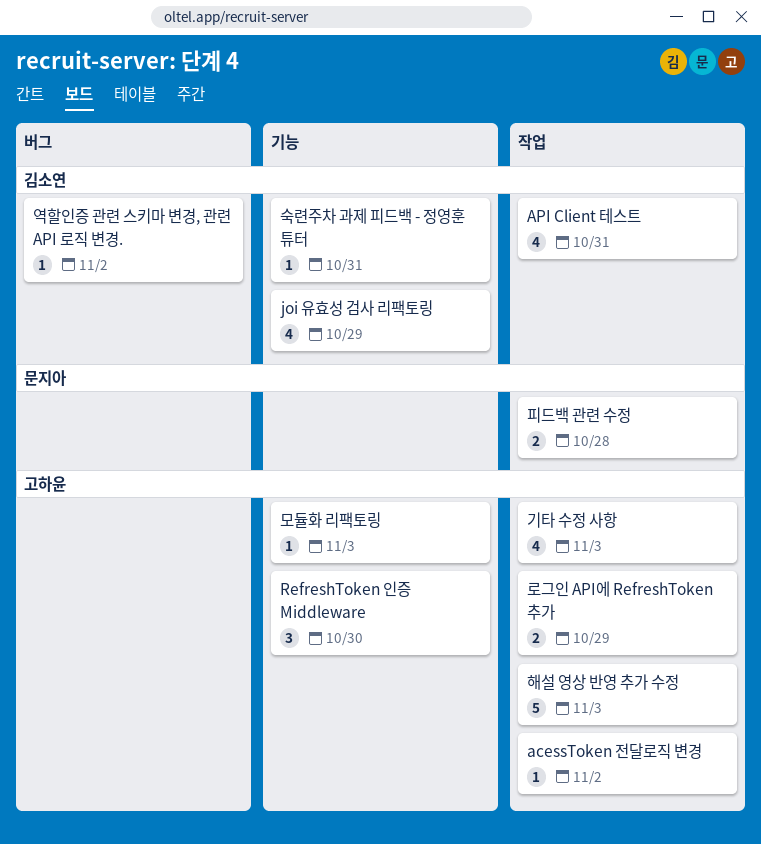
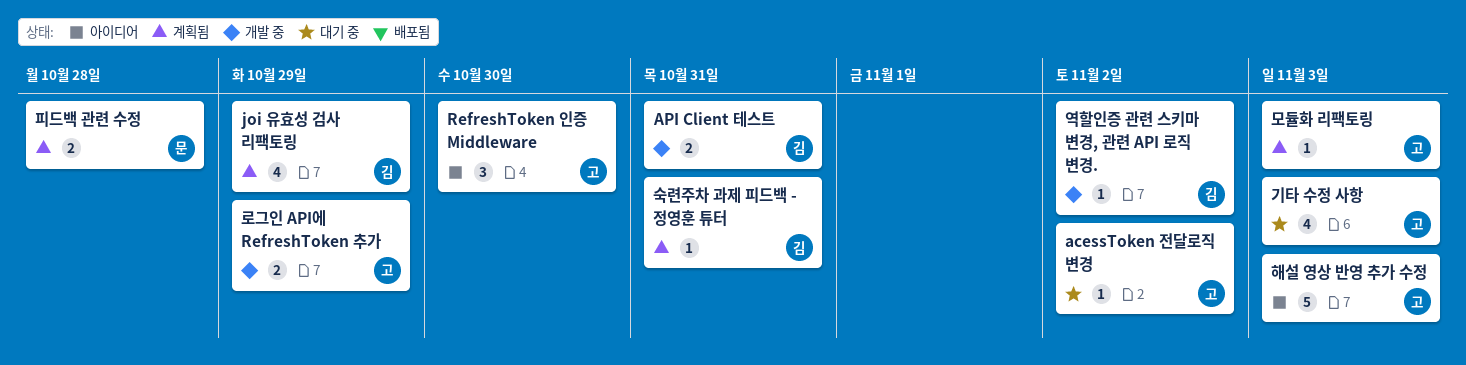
API Client 테스트, estimate: 4 -> 2

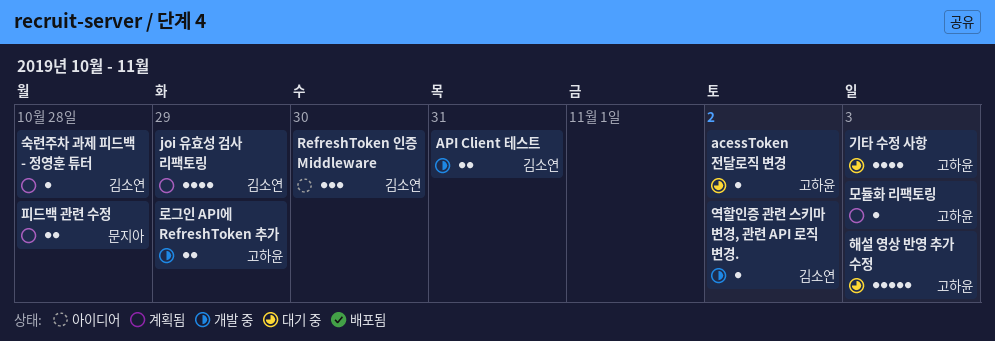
RefreshToken 인증 Middleware, owner: 고하윤 -> 김소연
숙련주차 과제 피드백 - 정영훈 튜터, due: Oct 31 -> Oct 28
해설 영상 반영 추가 수정, status: 아이디어 -> 대기 중

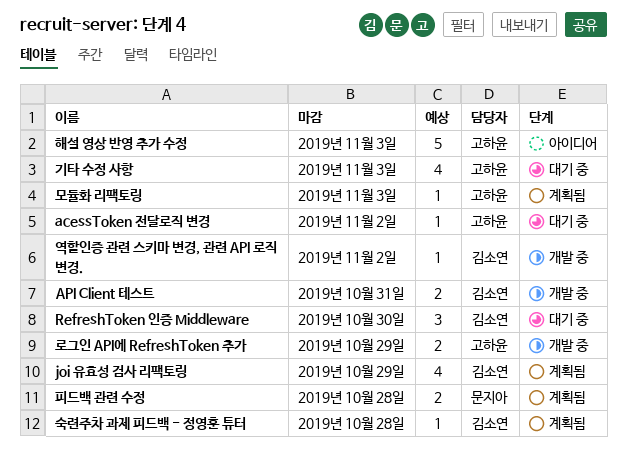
RefreshToken 인증 Middleware, status: 아이디어 -> 대기 중
해설 영상 반영 추가 수정, status: 대기 중 -> 아이디어

